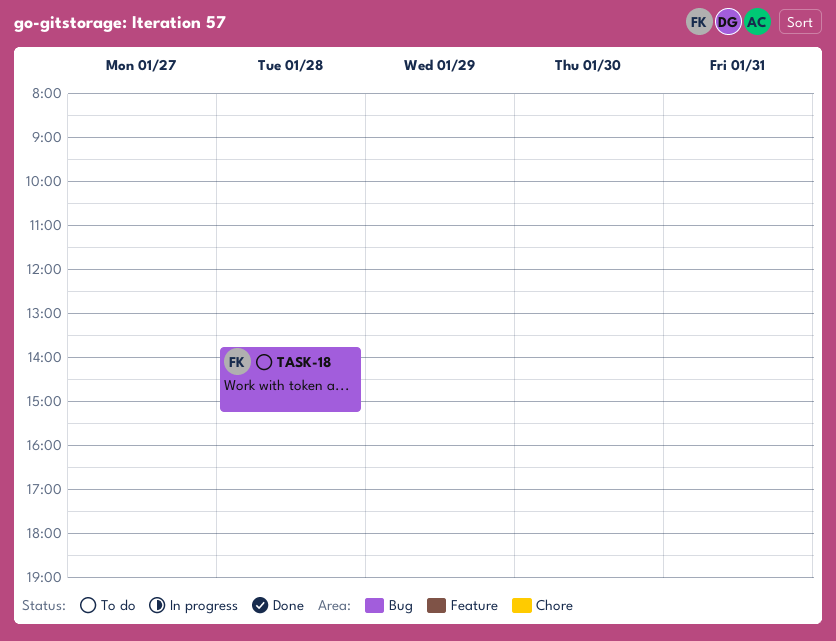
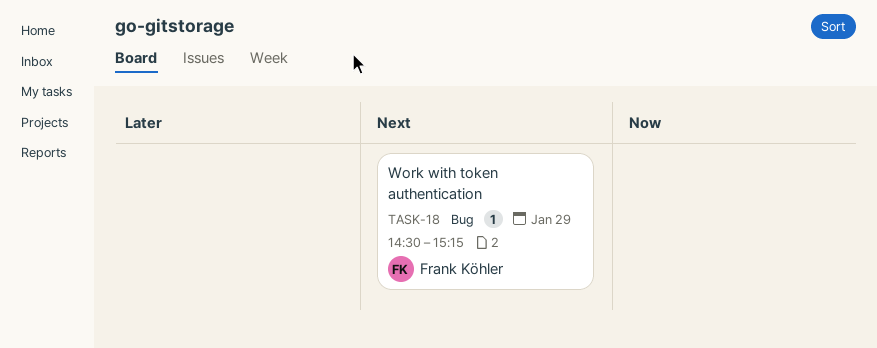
TASK-18, day: Jan 28 -> Jan 29
TASK-18, begins: 13:45 -> 14:30

